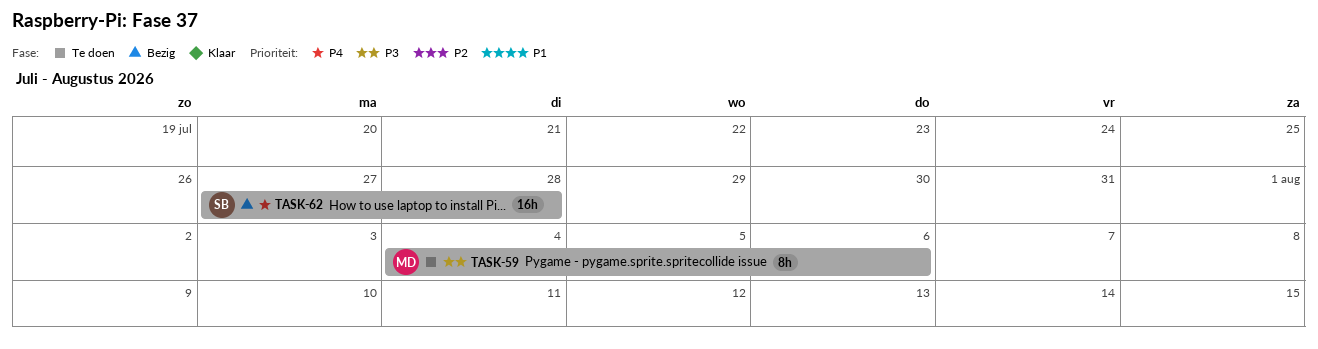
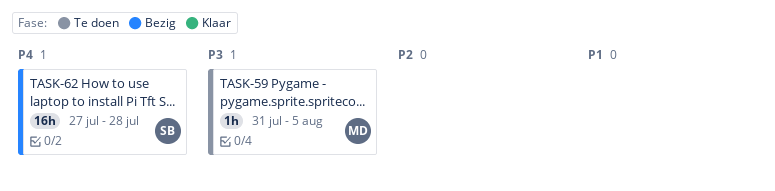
TASK-59, estimate: 8h -> 1h
TASK-59, start: Aug 4 -> Jul 31
TASK-59, due: Aug 6 -> Aug 5

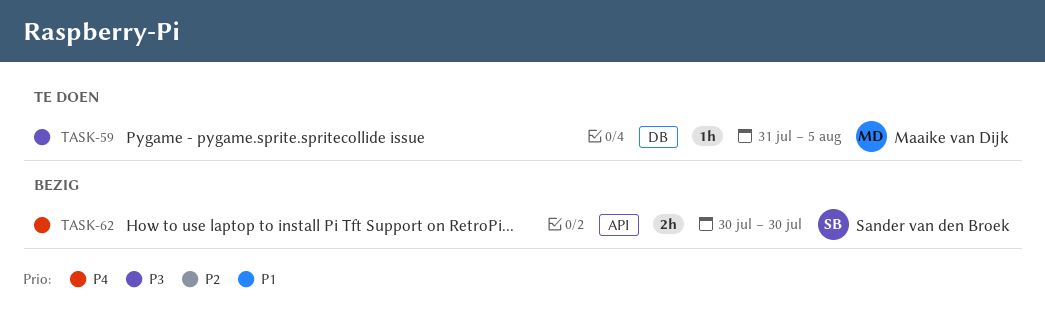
TASK-62, estimate: 16h -> 2h
TASK-62, start: Jul 27 -> Jul 30
TASK-62, due: Jul 28 -> Jul 30

